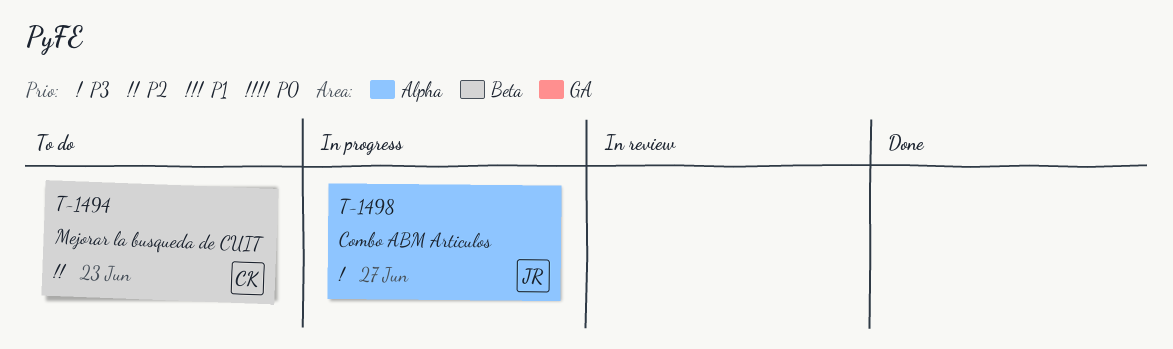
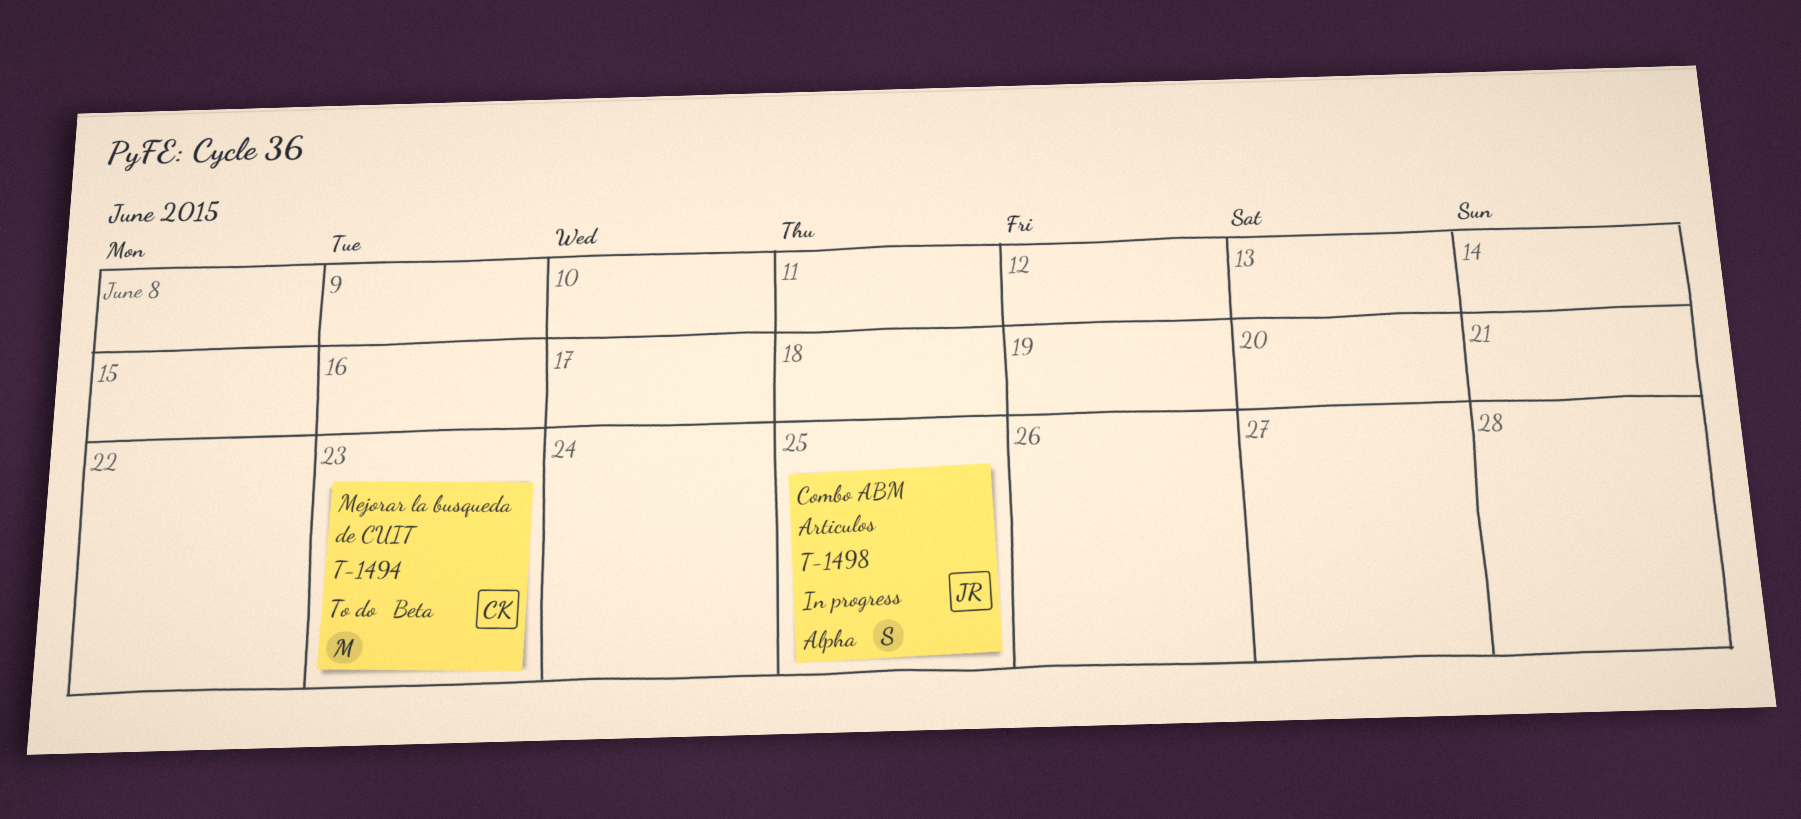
T-1498, due: Jun 27 -> Jun 25

